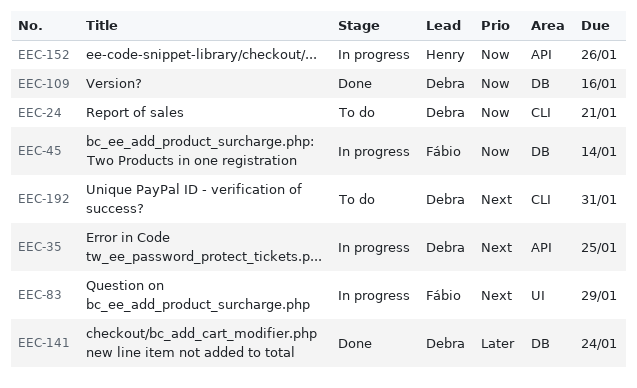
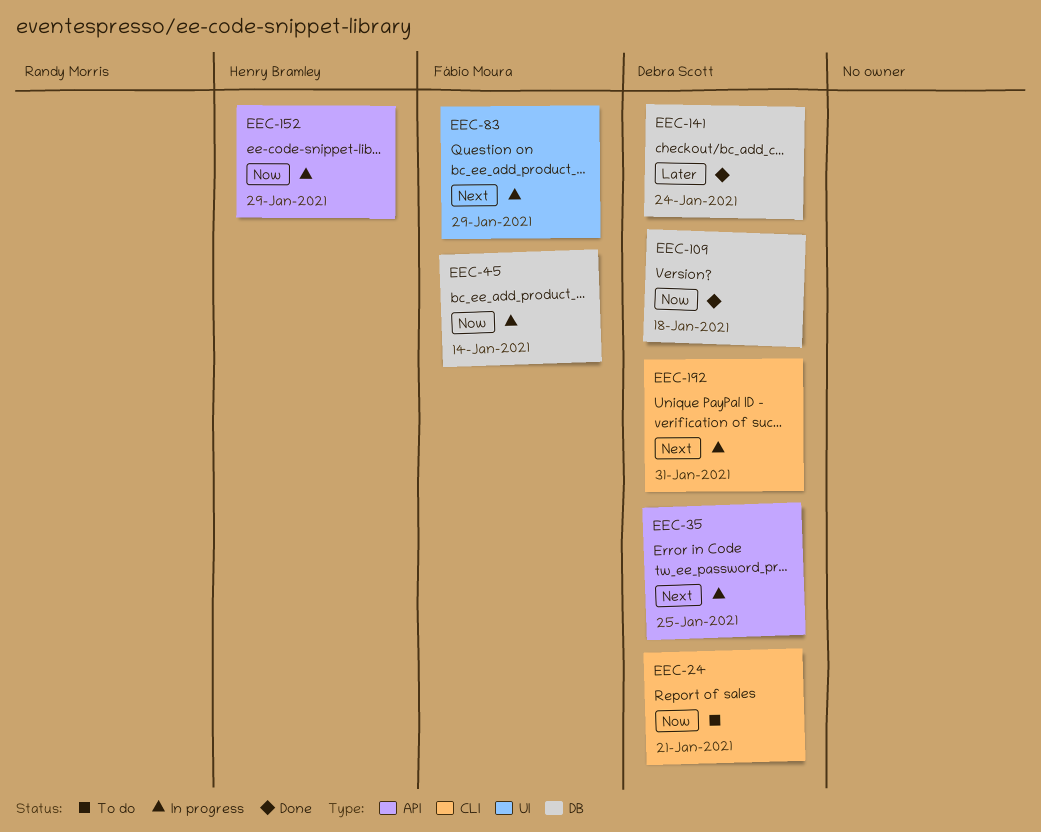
EEC-109, due: Jan 16 -> Jan 18
EEC-152, due: Jan 26 -> Jan 29
EEC-192, status: To do -> In progress

